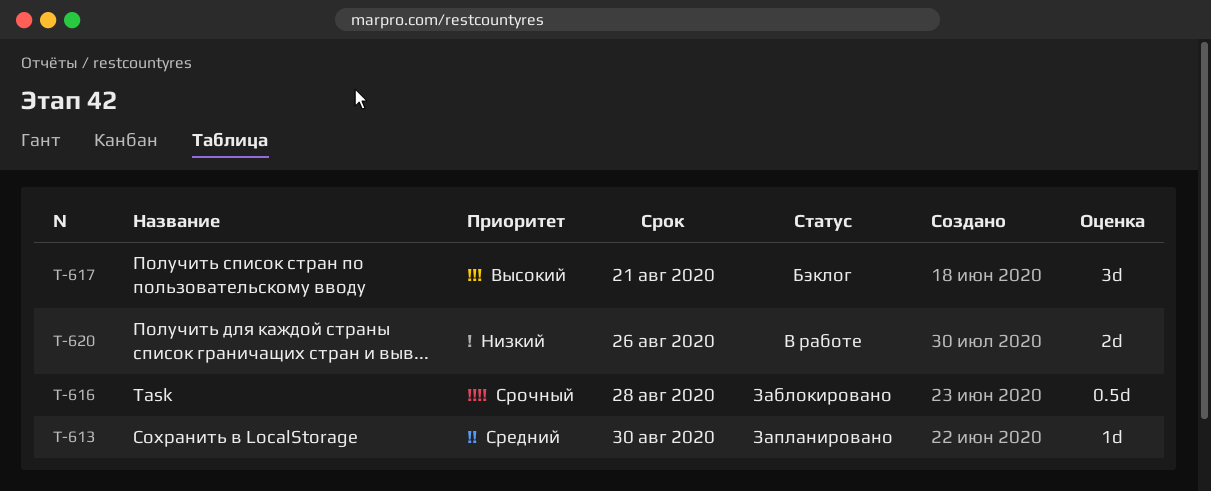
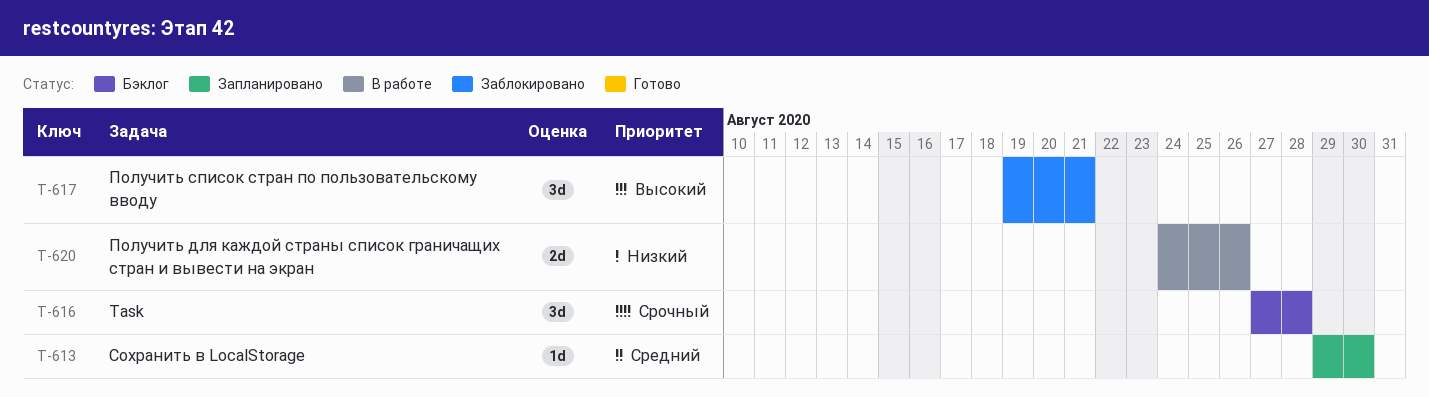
T-616, status: Заблокировано -> Бэклог
T-616, estimate: 0.5d -> 3d
T-617, status: Бэклог -> Заблокировано

